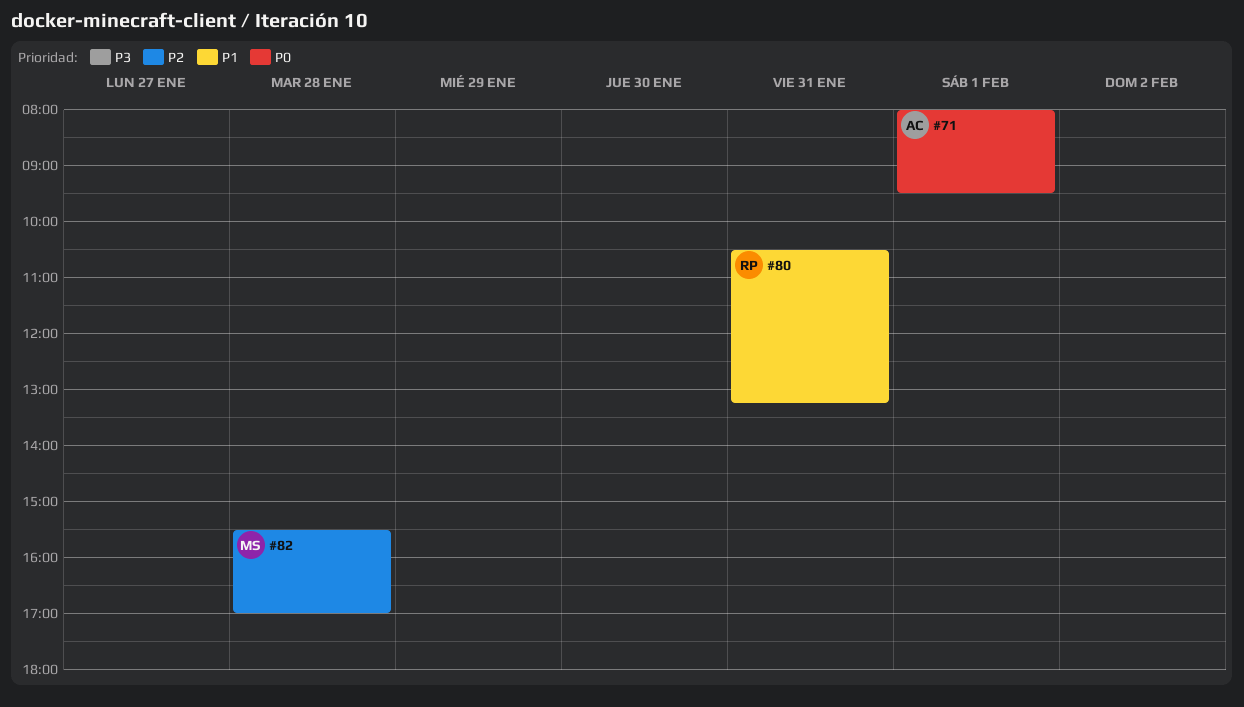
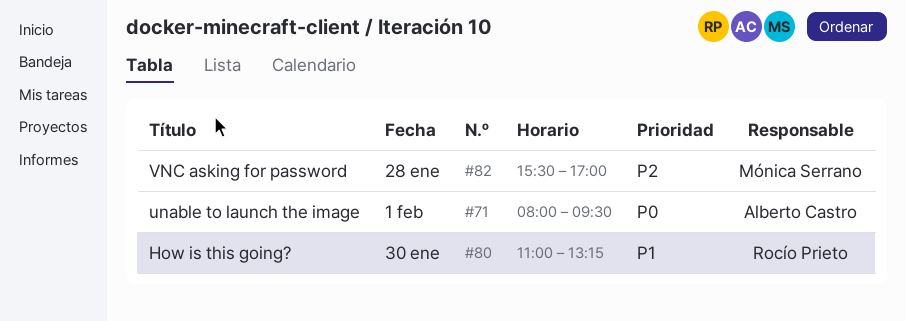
#80, day: Jan 31 -> Jan 30
#80, begins: 10:30 -> 11:00

